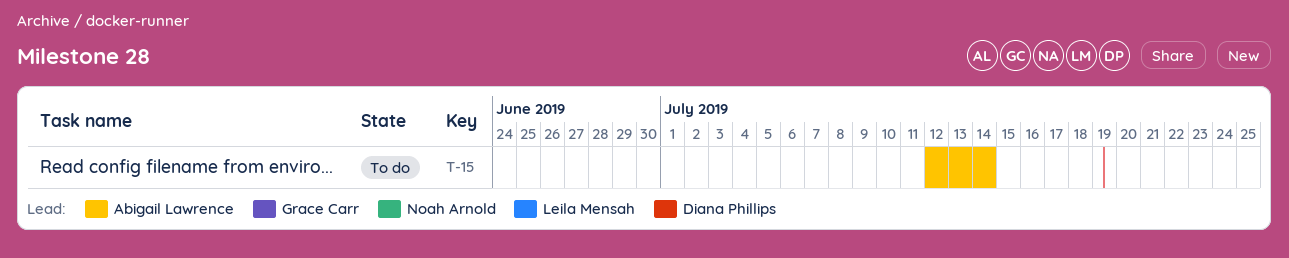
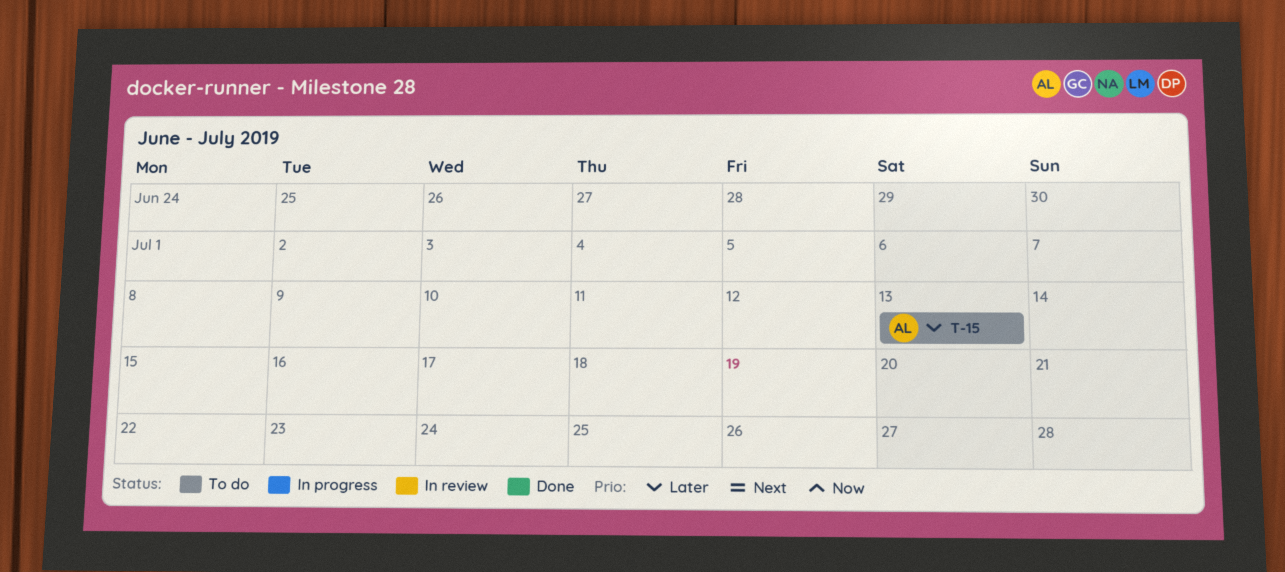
T-15, start: Jul 12 -> Jul 13
T-15, due: Jul 14 -> Jul 13

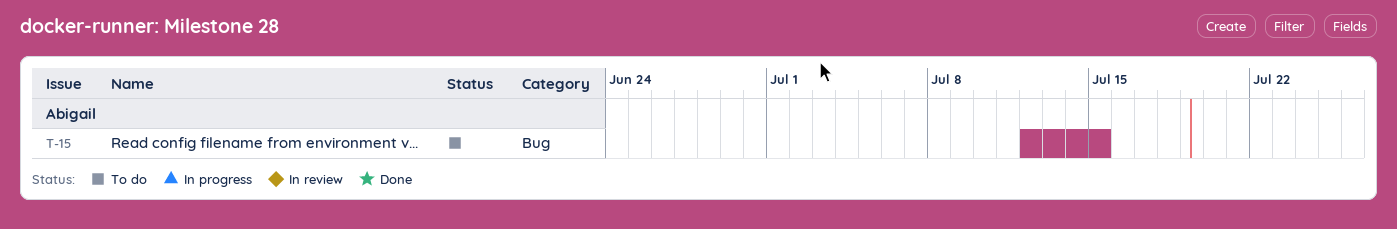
T-15, start: Jul 13 -> Jul 12
T-15, due: Jul 13 -> Jul 15

